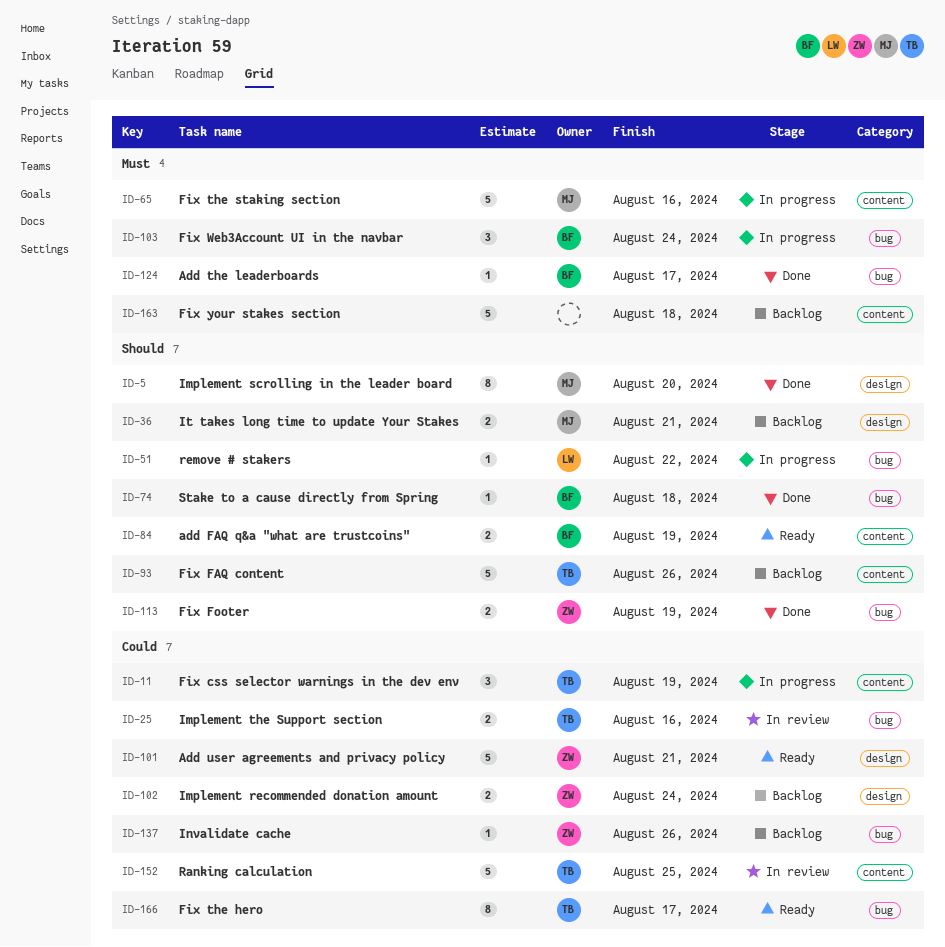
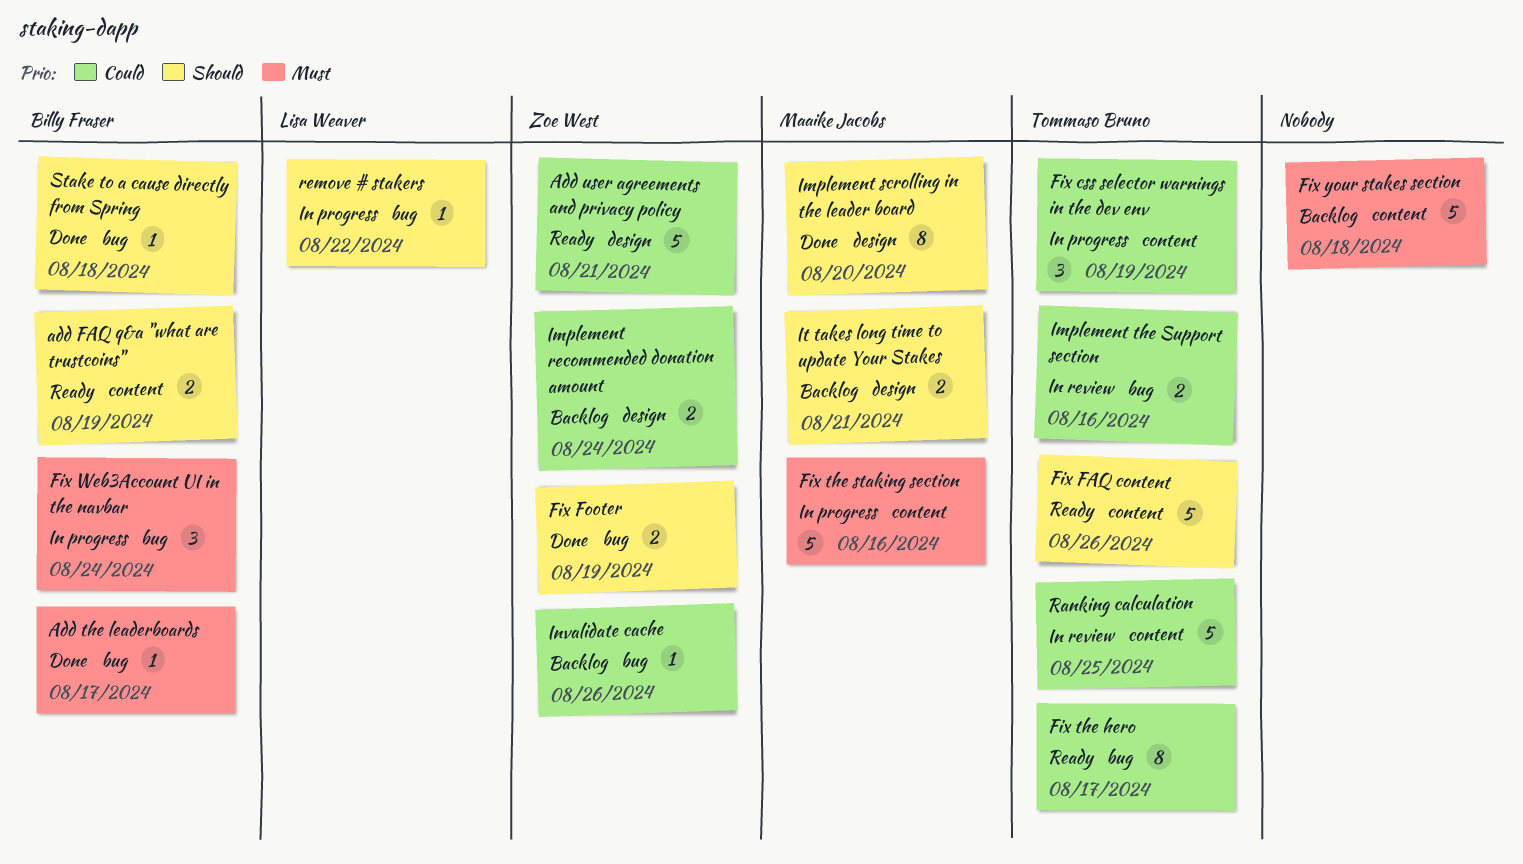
Fix FAQ content, status: Backlog -> Ready

